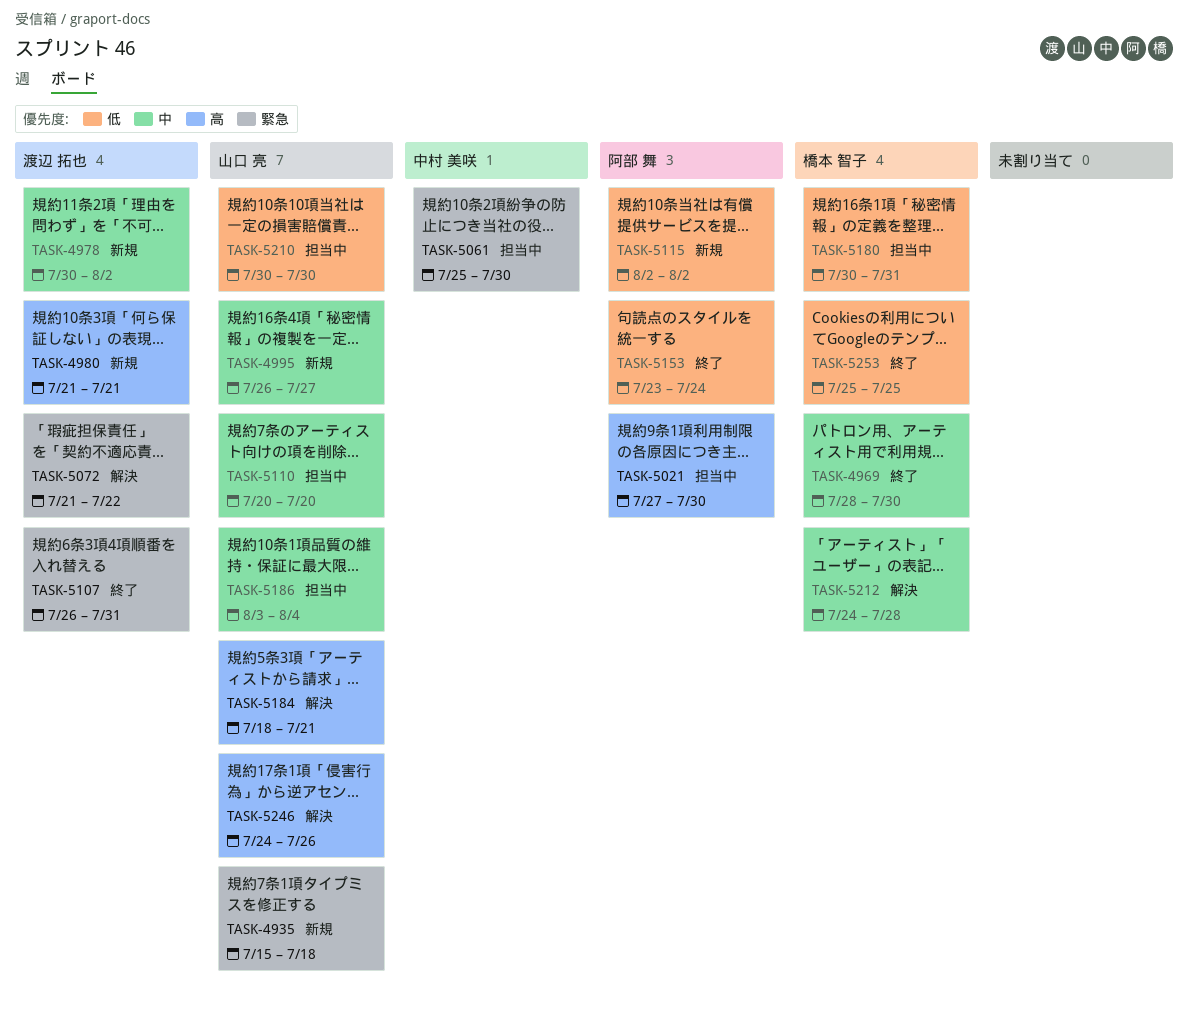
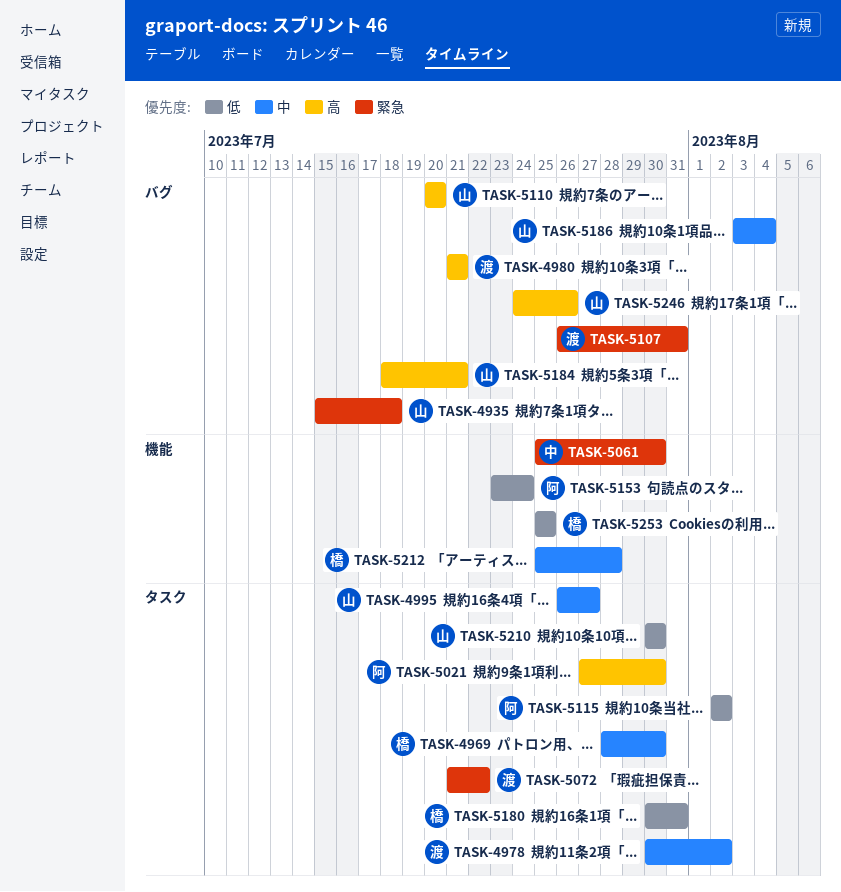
TASK-5110, priority: 中 -> 高
TASK-5212, start: Jul 24 -> Jul 25

